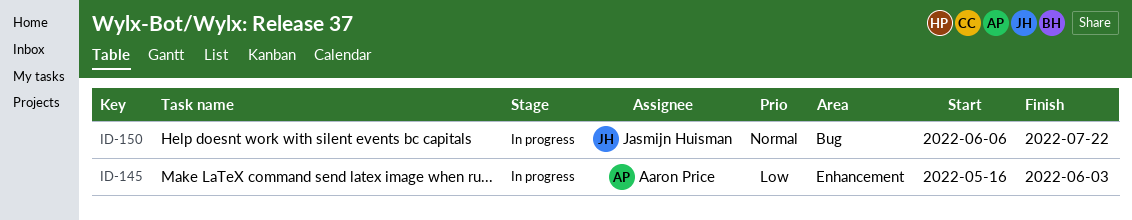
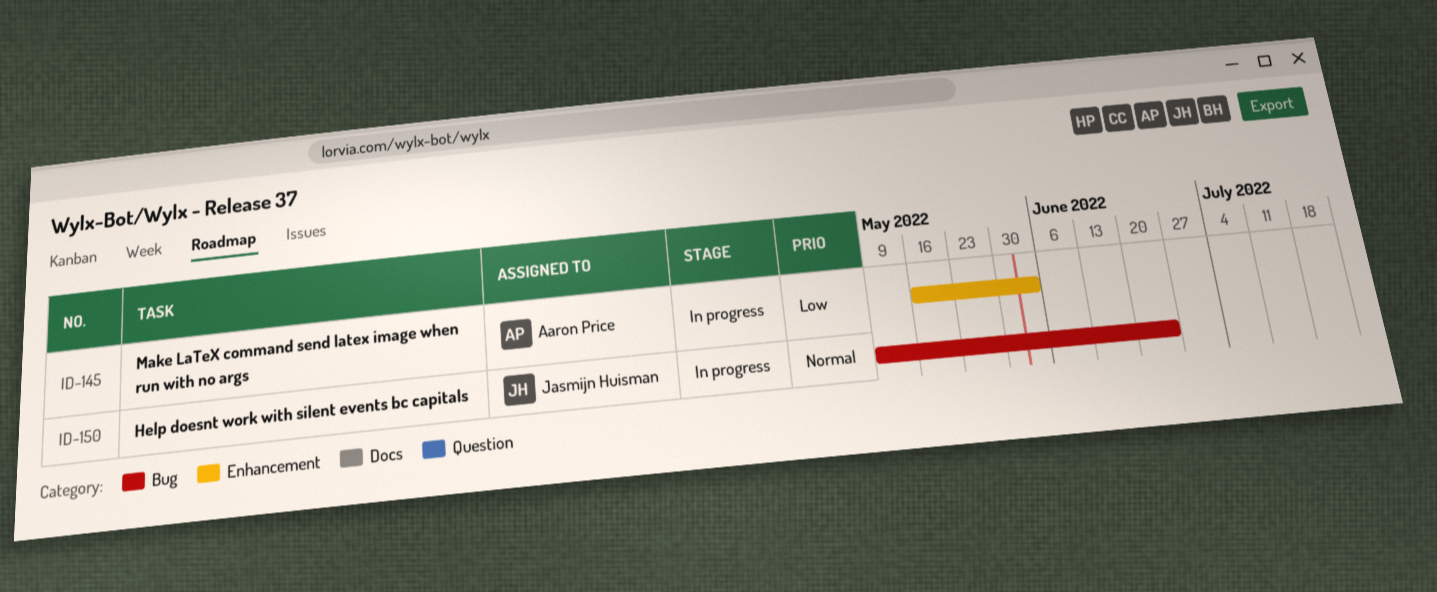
ID-150, start: Jun 6 -> May 9
ID-150, due: Jul 22 -> Jun 24

